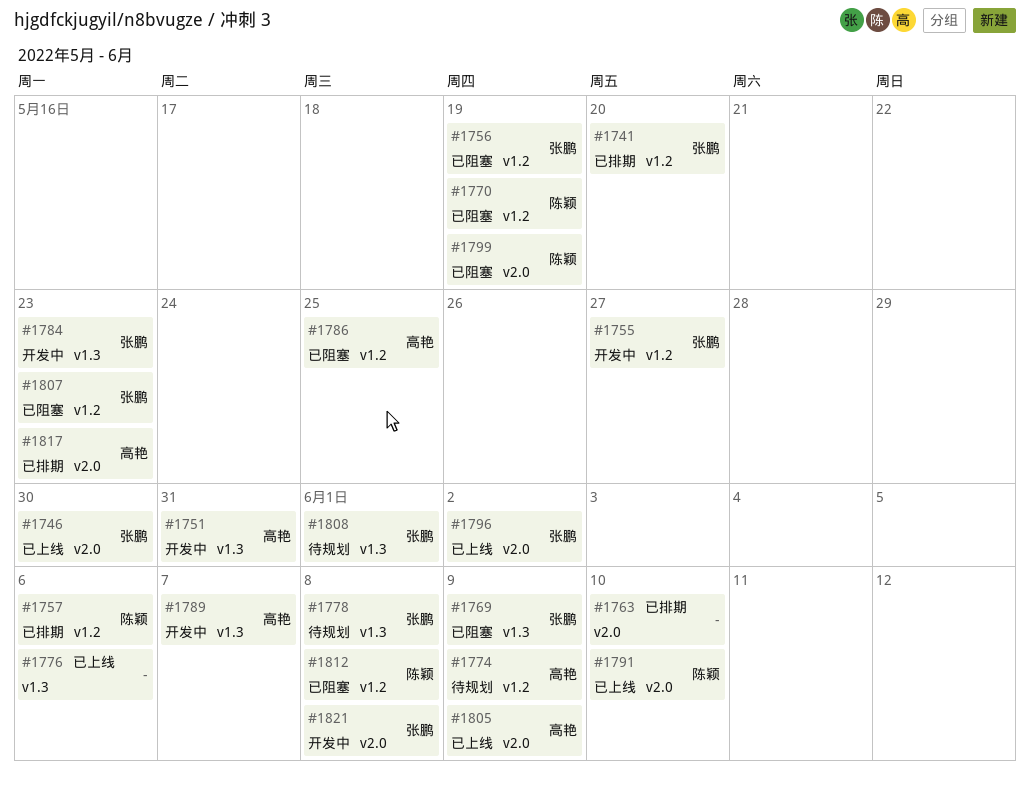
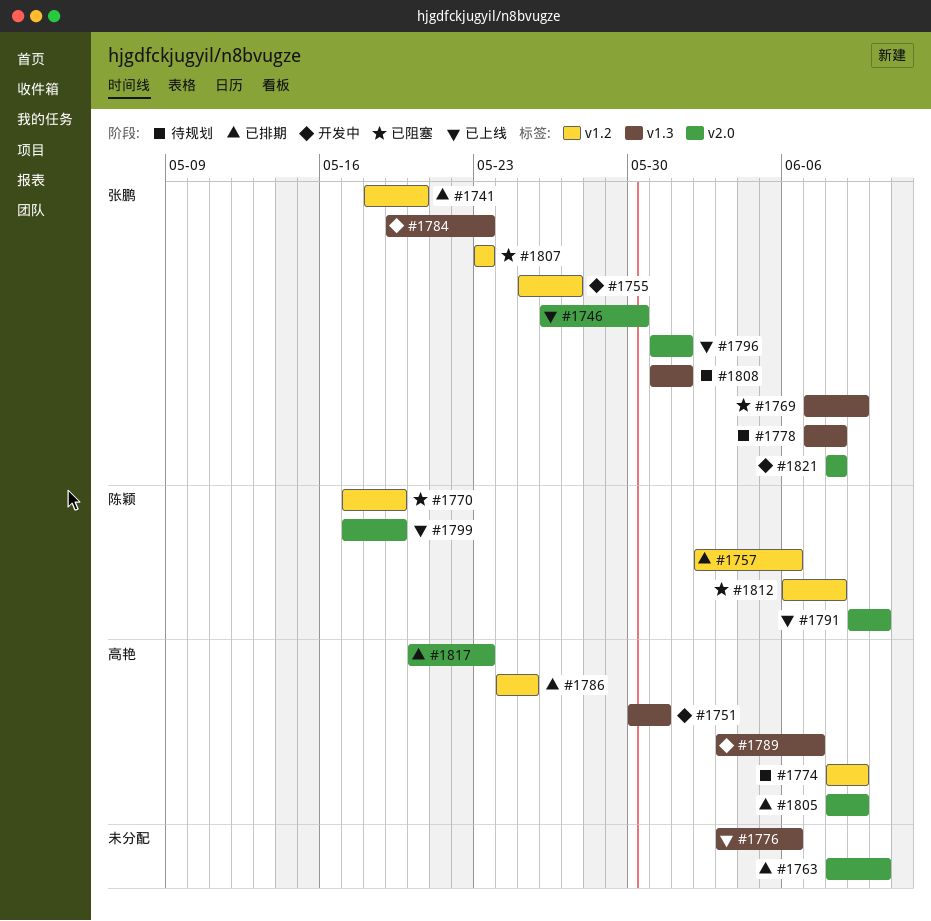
#1756: present -> none
#1786, status: 已阻塞 -> 已排期
#1796, due: Jun 2 -> Jun 1
#1799, status: 已阻塞 -> 已上线
#1805, status: 已上线 -> 已排期

